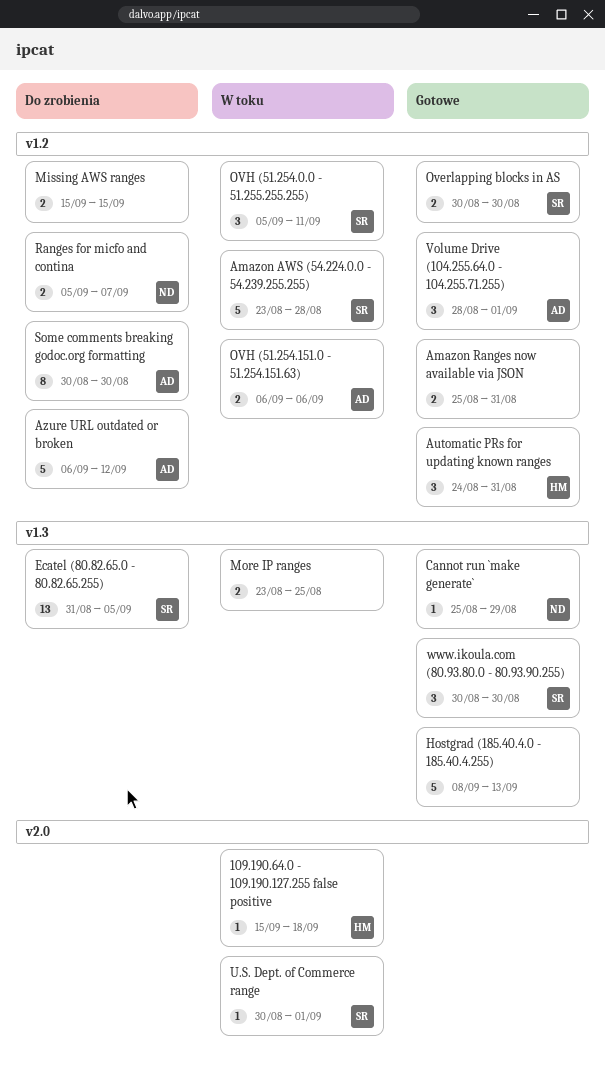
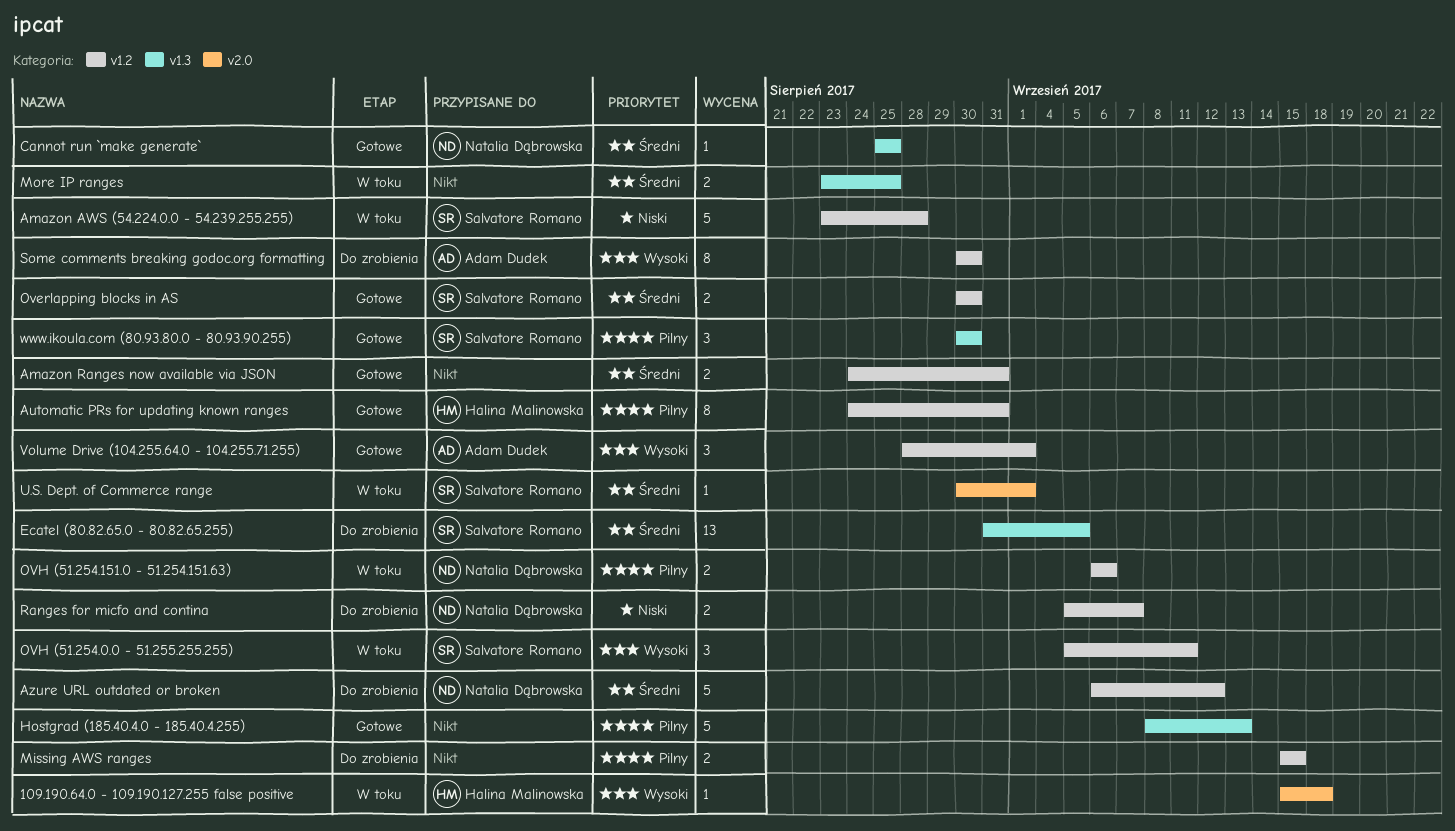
Amazon Ranges now available via JSON, start: Aug 25 -> Aug 24
Automatic PRs for updating known ranges, estimate: 3 -> 8
Azure URL outdated or broken, owner: Adam Dudek -> Natalia Dąbrowska
Cannot run `make generate`, due: Aug 29 -> Aug 25
OVH (51.254.151.0 - 51.254.151.63), owner: Adam Dudek -> Natalia Dąbrowska

